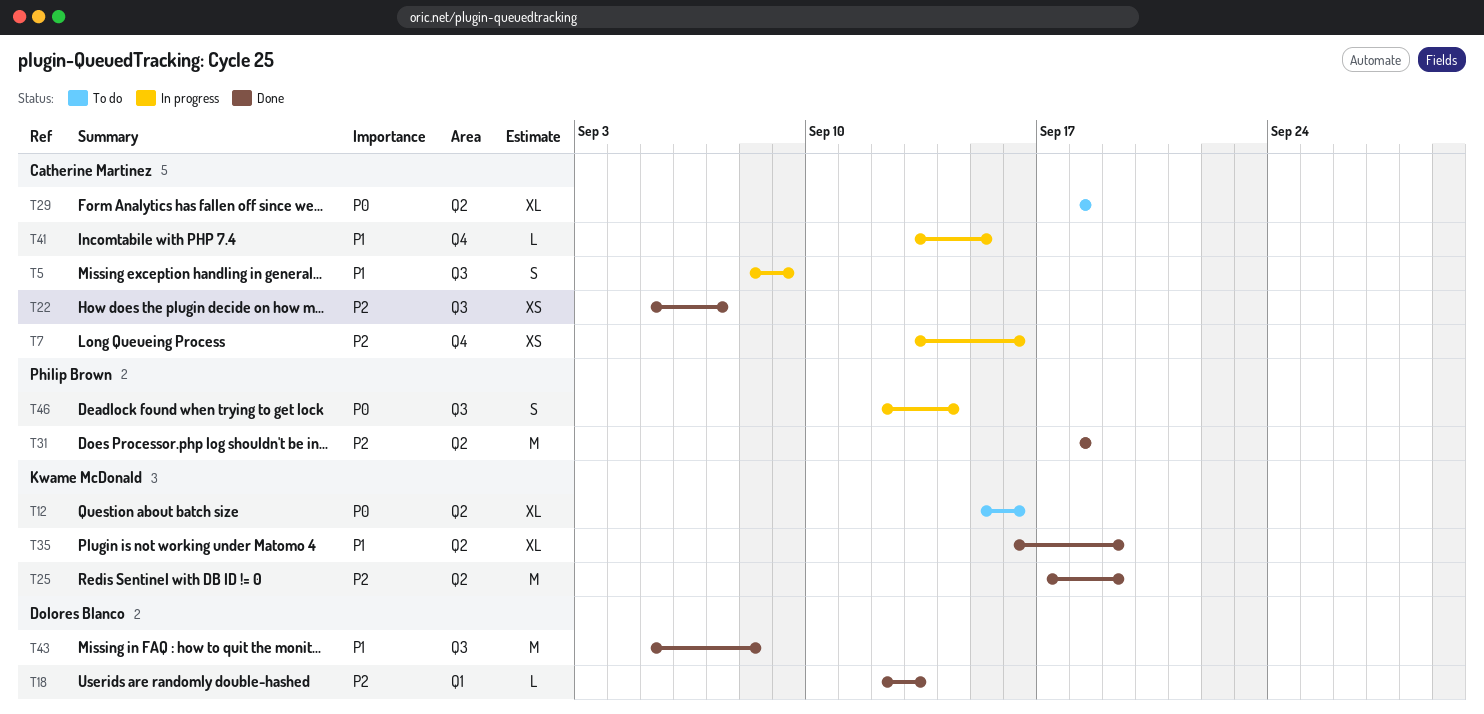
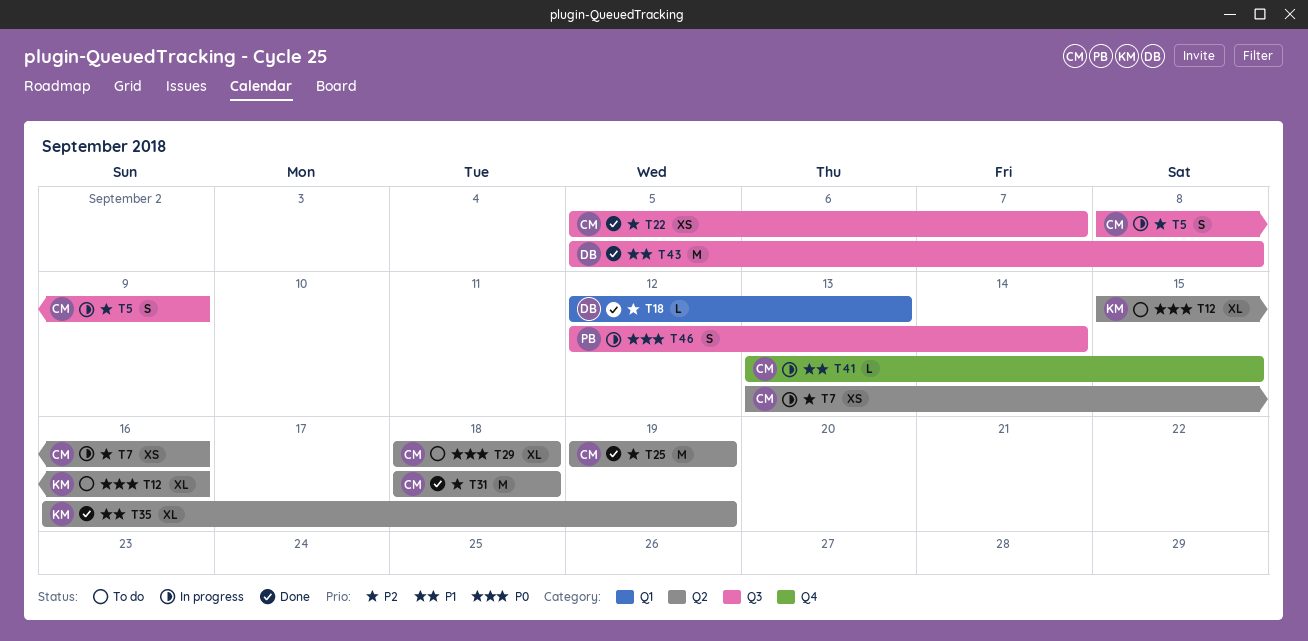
T5, priority: P1 -> P2
T7, label: Q4 -> Q2
T25, owner: Kwame McDonald -> Catherine Martinez
T25, start: Sep 17 -> Sep 19
T31, owner: Philip Brown -> Catherine Martinez

